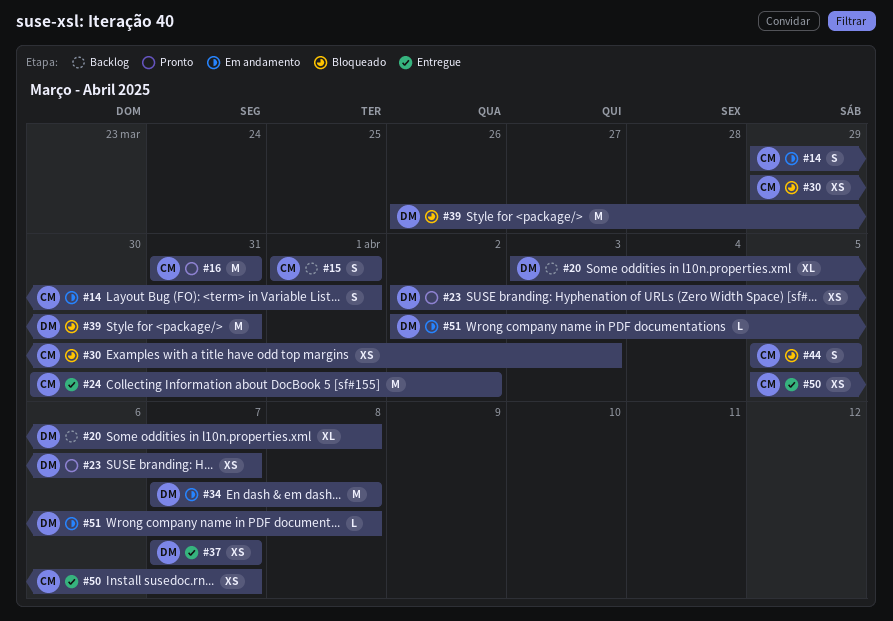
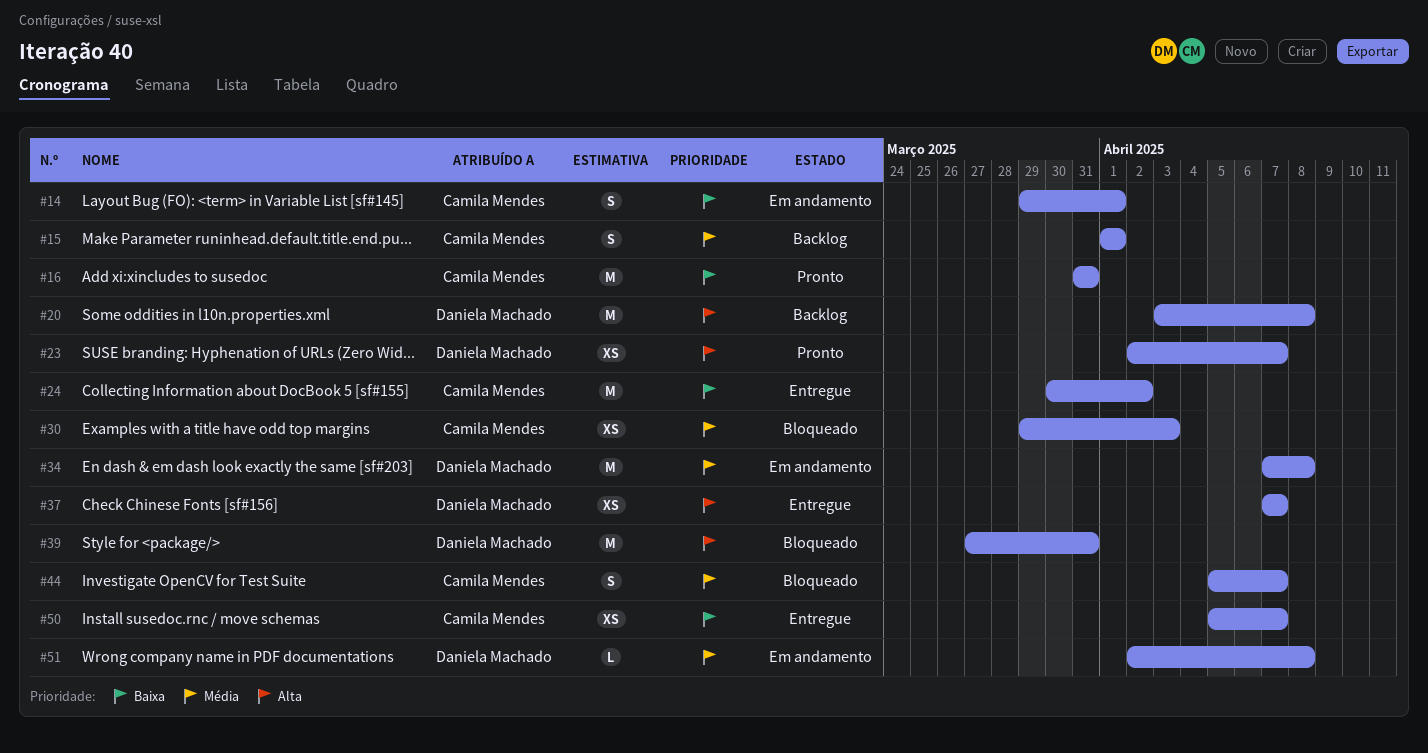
#20, estimate: XL -> M
#39, start: Mar 26 -> Mar 27
#44, due: Apr 5 -> Apr 7

